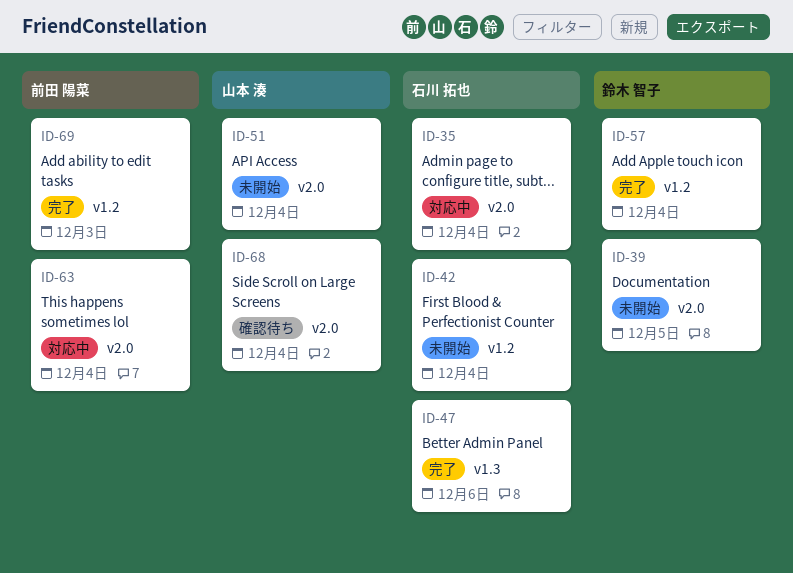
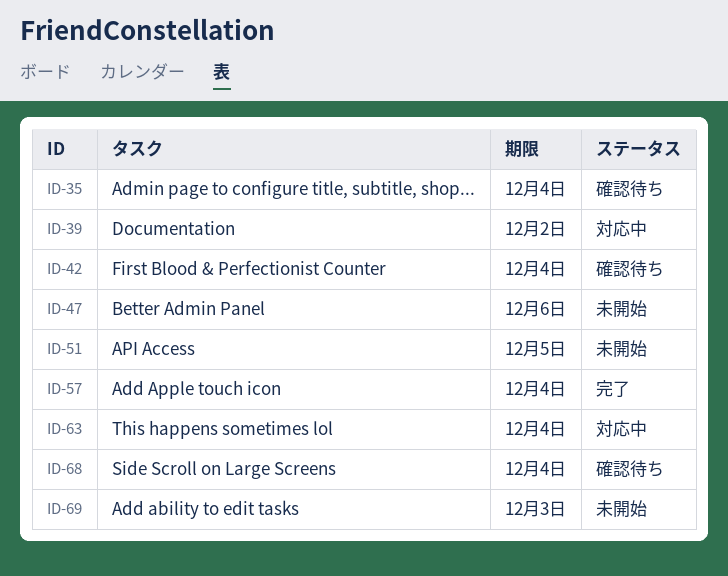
ID-35, status: 対応中 -> 確認待ち
ID-39, status: 未開始 -> 対応中
ID-39, due: Dec 5 -> Dec 2
ID-42, status: 未開始 -> 確認待ち
ID-47, status: 完了 -> 未開始
ID-51, due: Dec 4 -> Dec 5
ID-69, status: 完了 -> 未開始

